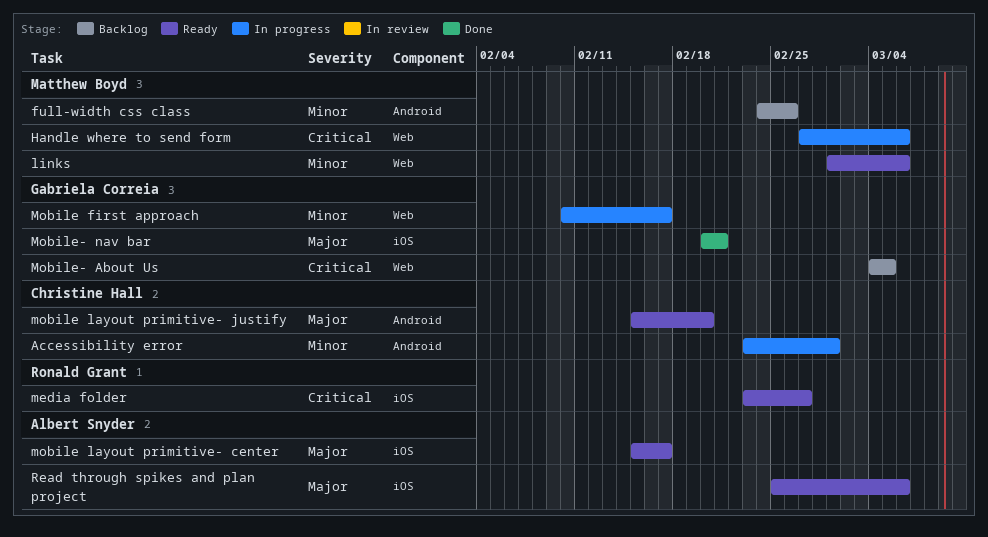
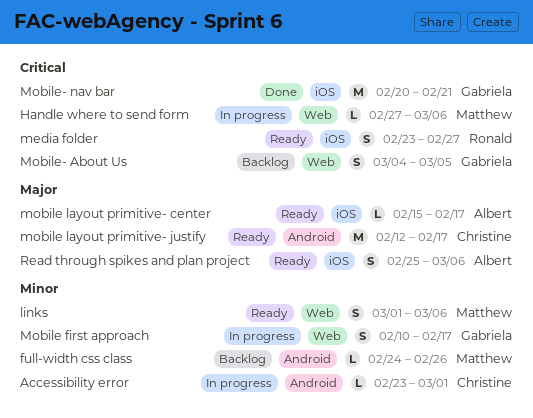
mobile layout primitive- justify, start: Feb 15 -> Feb 12
mobile layout primitive- justify, due: Feb 20 -> Feb 17
Mobile- nav bar, priority: Major -> Critical

